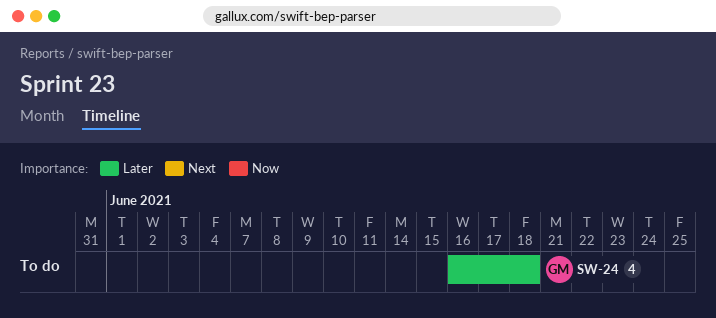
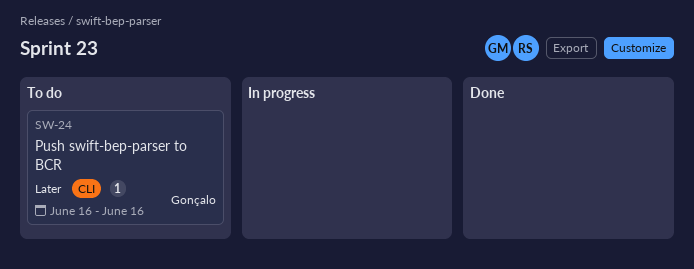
SW-24, estimate: 4 -> 1
SW-24, due: Jun 18 -> Jun 16

